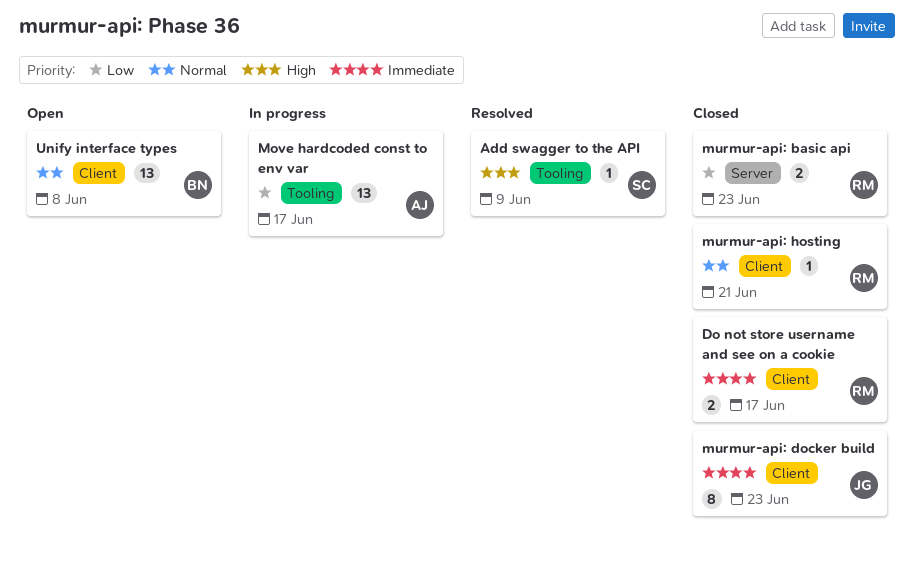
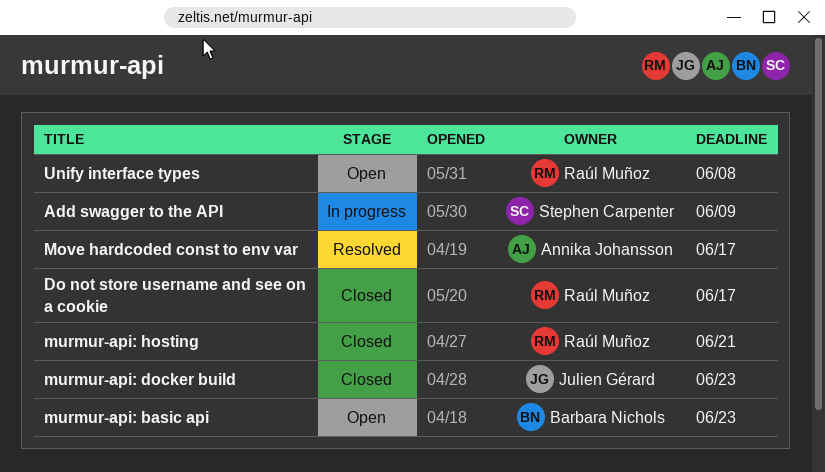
Add swagger to the API, status: Resolved -> In progress
Move hardcoded const to env var, status: In progress -> Resolved
murmur-api: basic api, status: Closed -> Open
murmur-api: basic api, owner: Raúl Muñoz -> Barbara Nichols
Unify interface types, owner: Barbara Nichols -> Raúl Muñoz

